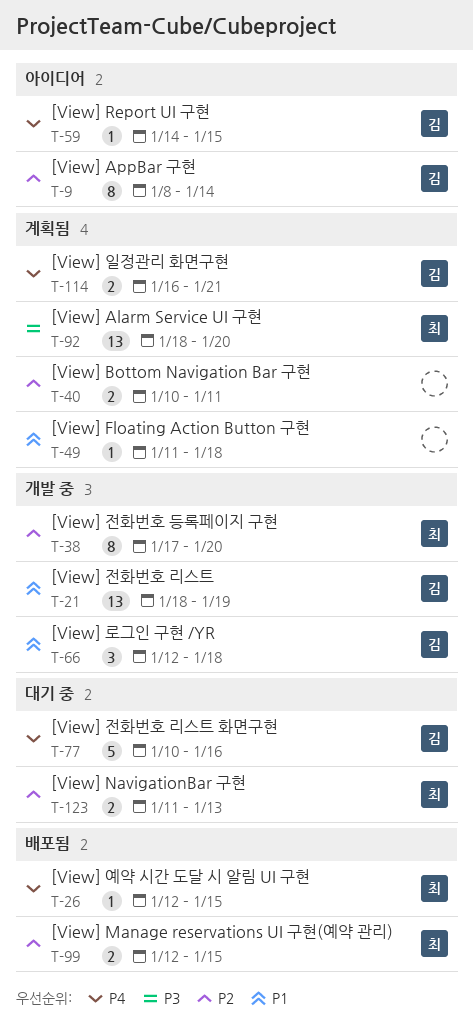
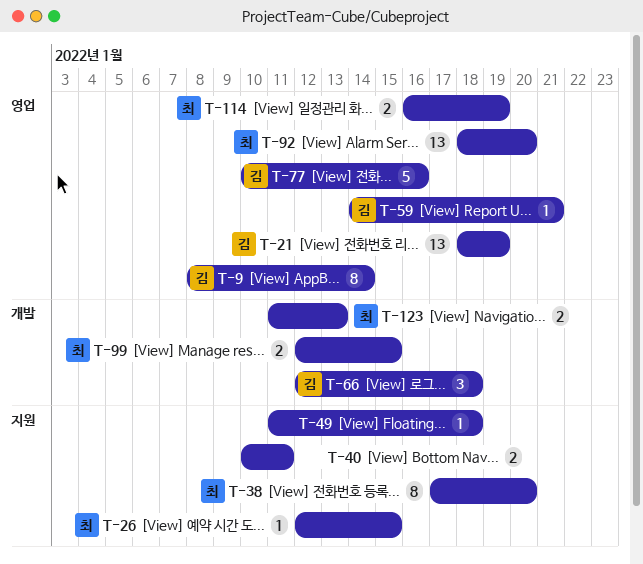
T-59, due: Jan 15 -> Jan 21
T-114, owner: 김 -> 최
T-114, due: Jan 21 -> Jan 19

